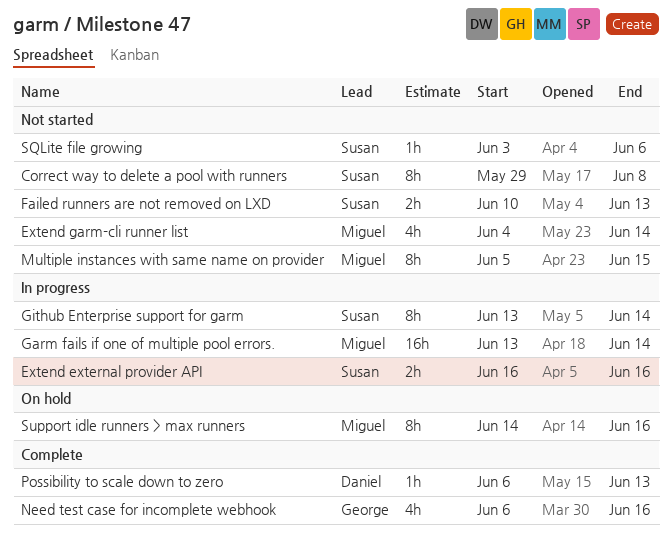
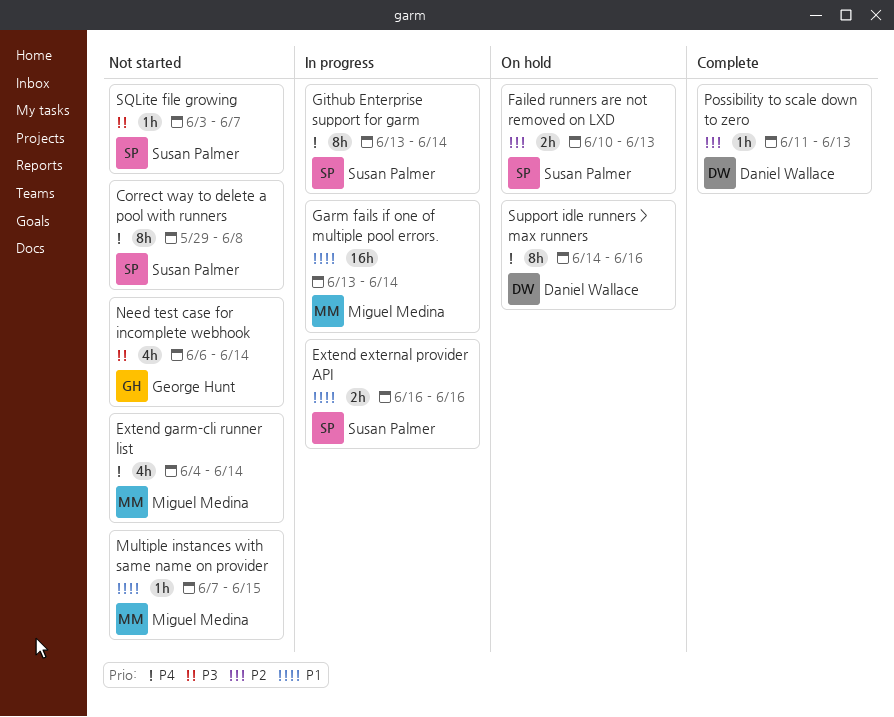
Failed runners are not removed on LXD, status: Not started -> On hold
Multiple instances with same name on provider, estimate: 8h -> 1h
Multiple instances with same name on provider, start: Jun 5 -> Jun 7
Need test case for incomplete webhook, status: Complete -> Not started
Need test case for incomplete webhook, due: Jun 16 -> Jun 14
Possibility to scale down to zero, start: Jun 6 -> Jun 11
SQLite file growing, due: Jun 6 -> Jun 7
Support idle runners > max runners, owner: Miguel Medina -> Daniel Wallace

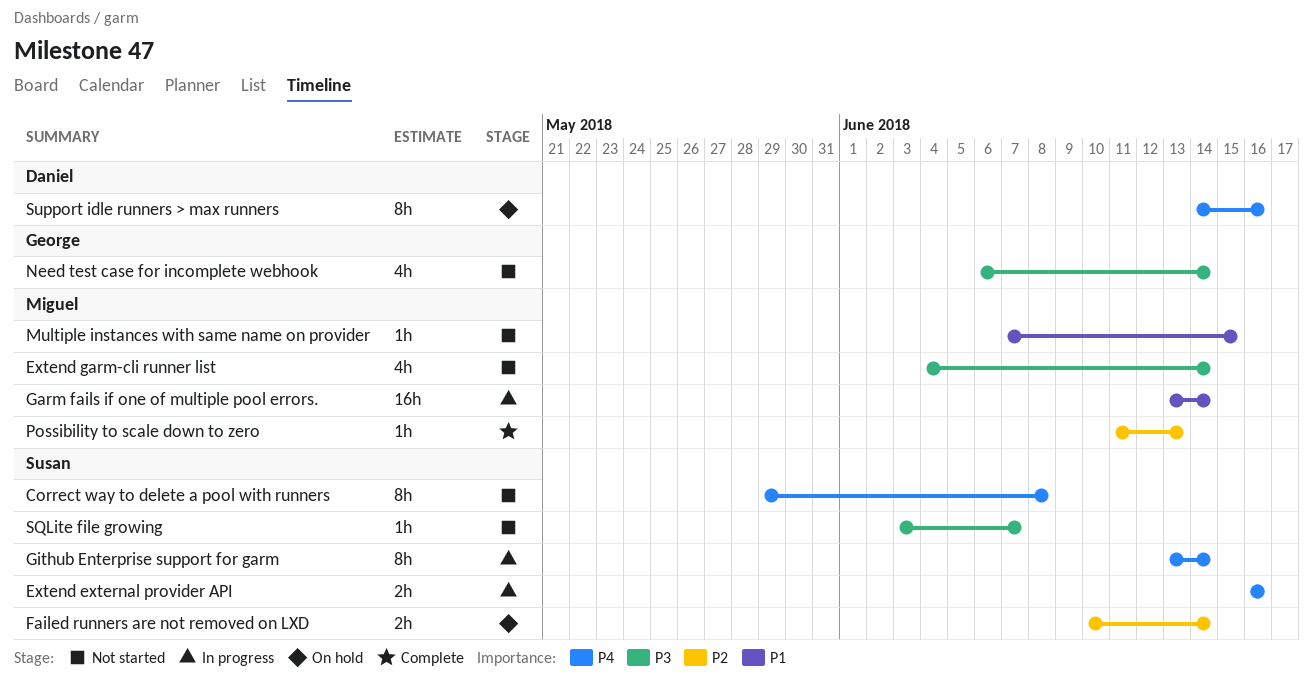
Extend external provider API, priority: P1 -> P4
Extend garm-cli runner list, priority: P4 -> P3
Failed runners are not removed on LXD, due: Jun 13 -> Jun 14
Possibility to scale down to zero, owner: Daniel Wallace -> Miguel Medina

